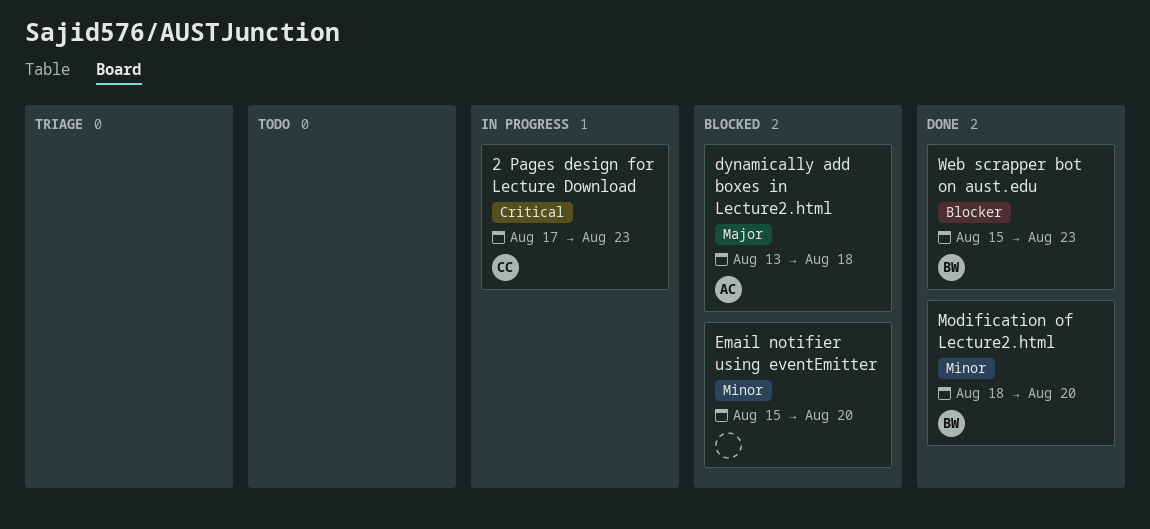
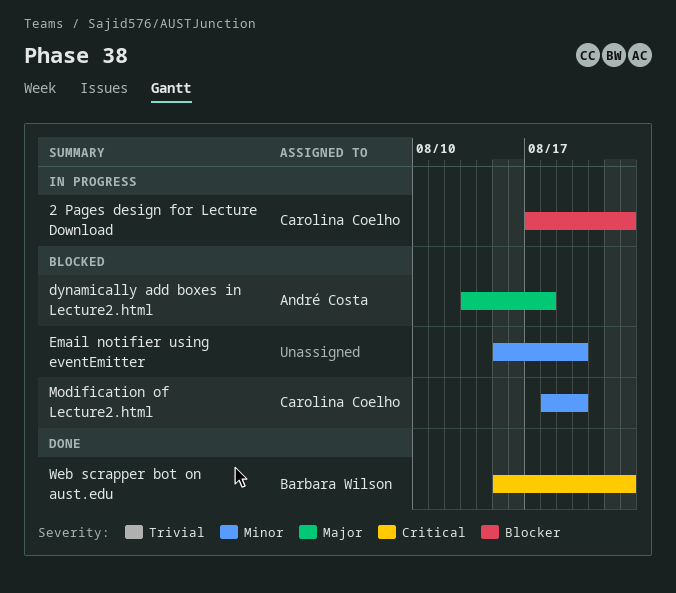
2 Pages design for Lecture Download, priority: Critical -> Blocker
Modification of Lecture2.html, status: Done -> Blocked
Modification of Lecture2.html, owner: Barbara Wilson -> Carolina Coelho
Web scrapper bot on aust.edu, priority: Blocker -> Critical

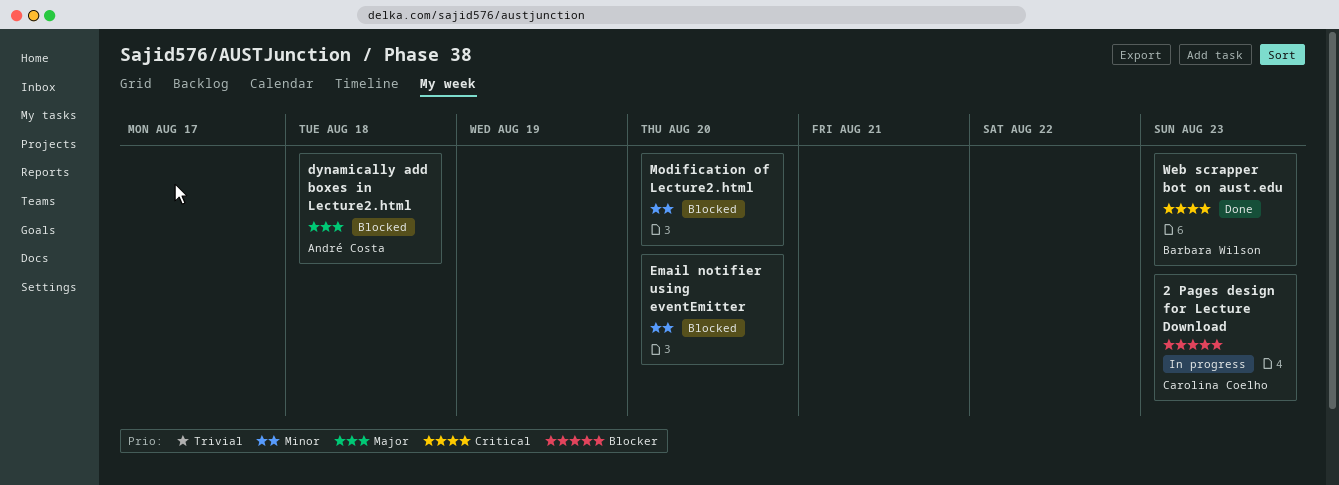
Modification of Lecture2.html, owner: Carolina Coelho -> none

